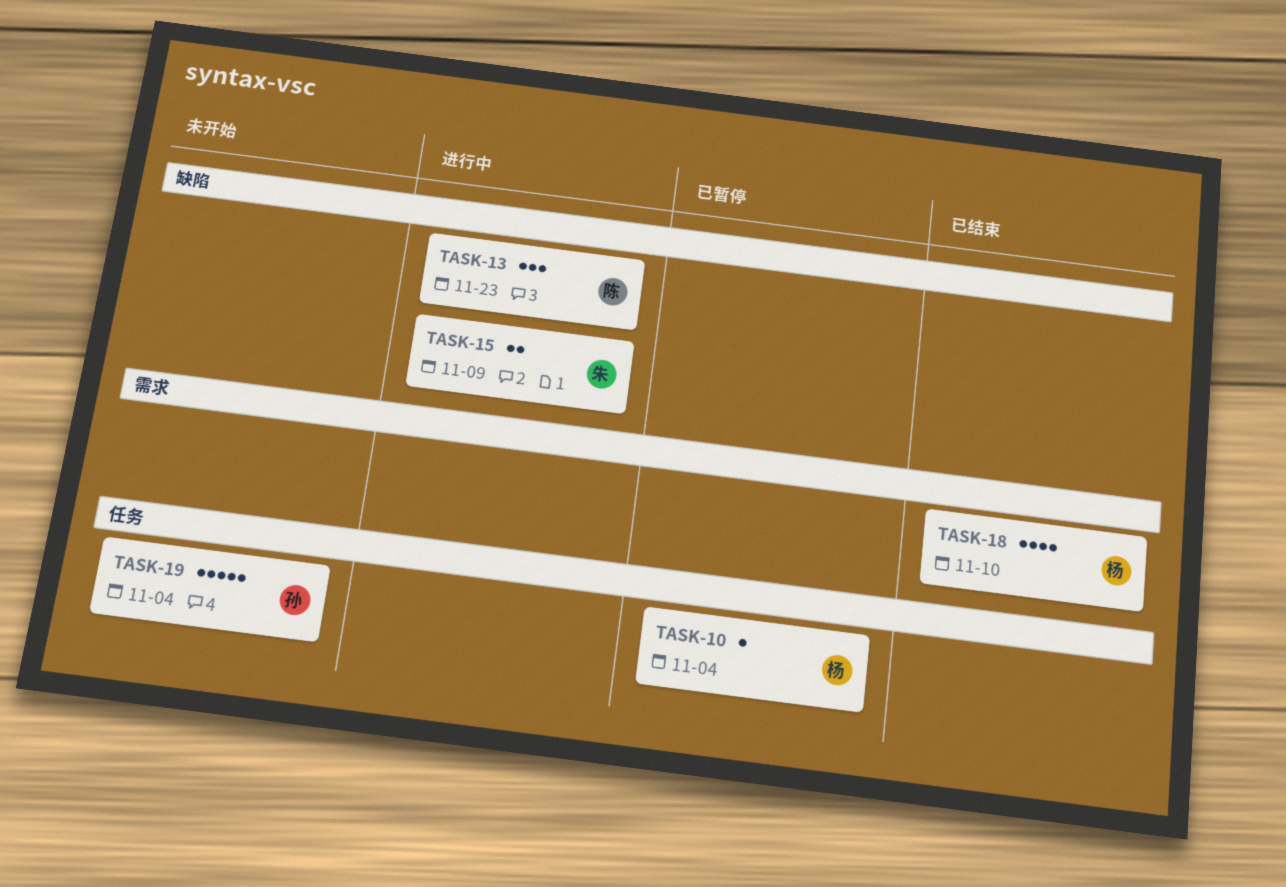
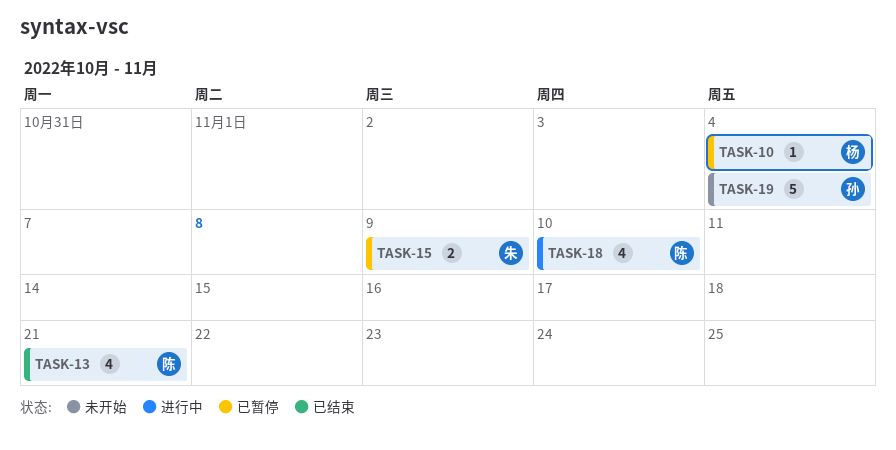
TASK-13, status: 进行中 -> 已结束
TASK-13, estimate: 3 -> 4
TASK-13, due: Nov 23 -> Nov 21
TASK-15, status: 进行中 -> 已暂停
TASK-18, status: 已结束 -> 进行中
TASK-18, owner: 杨 -> 陈

